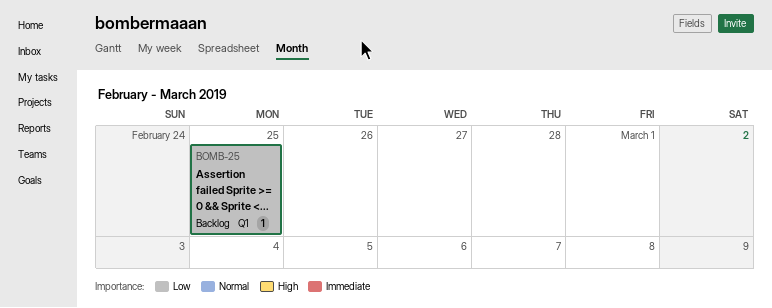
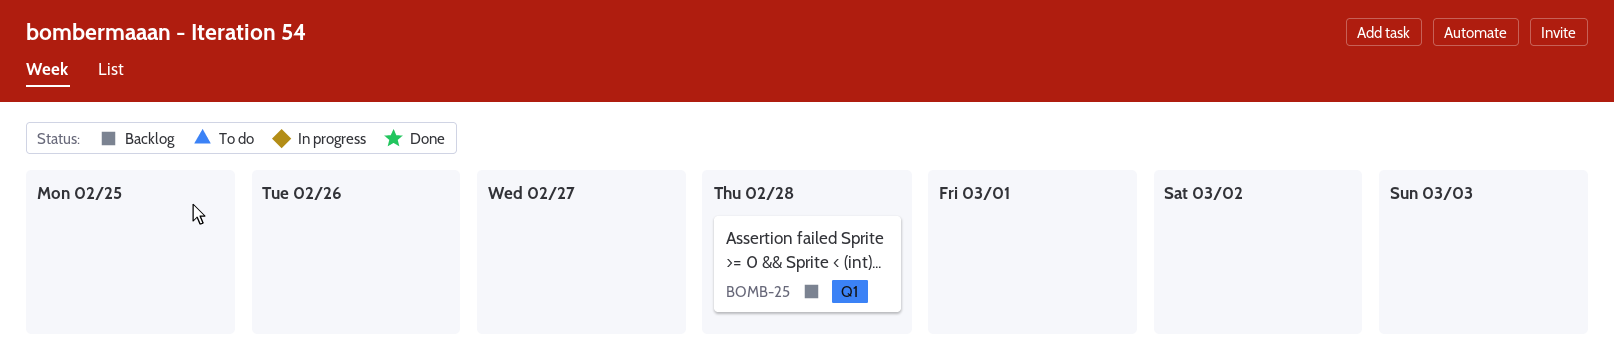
BOMB-25, due: Feb 25 -> Feb 28

